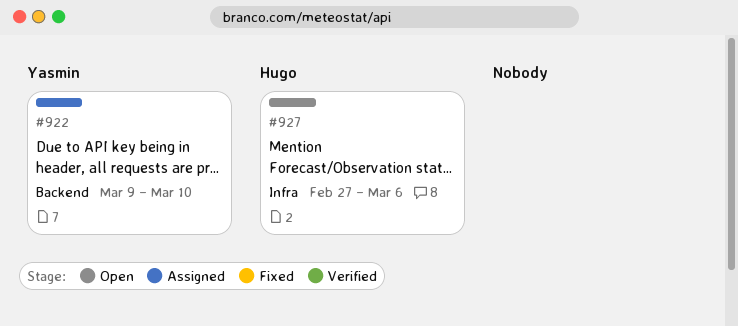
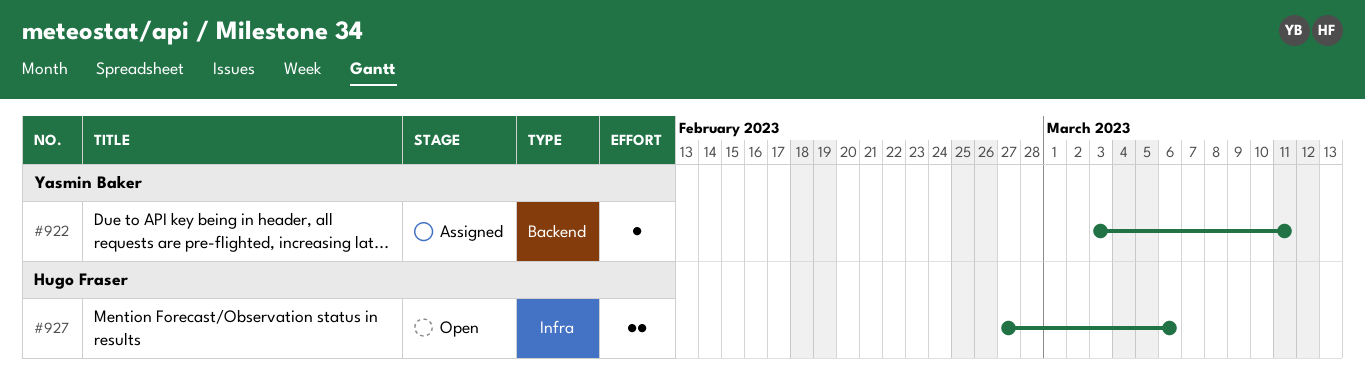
#922, start: Mar 9 -> Mar 3
#922, due: Mar 10 -> Mar 11

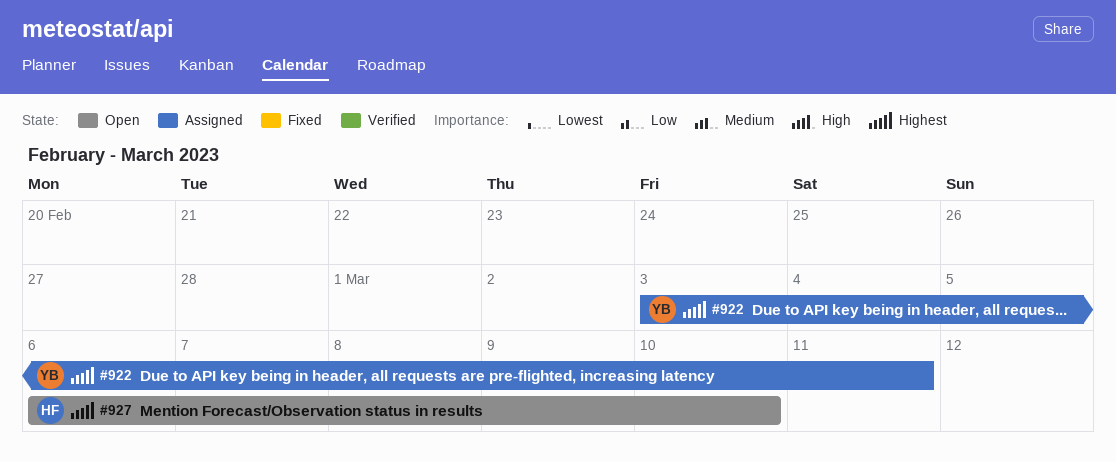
#927, start: Feb 27 -> Mar 6
#927, due: Mar 6 -> Mar 10

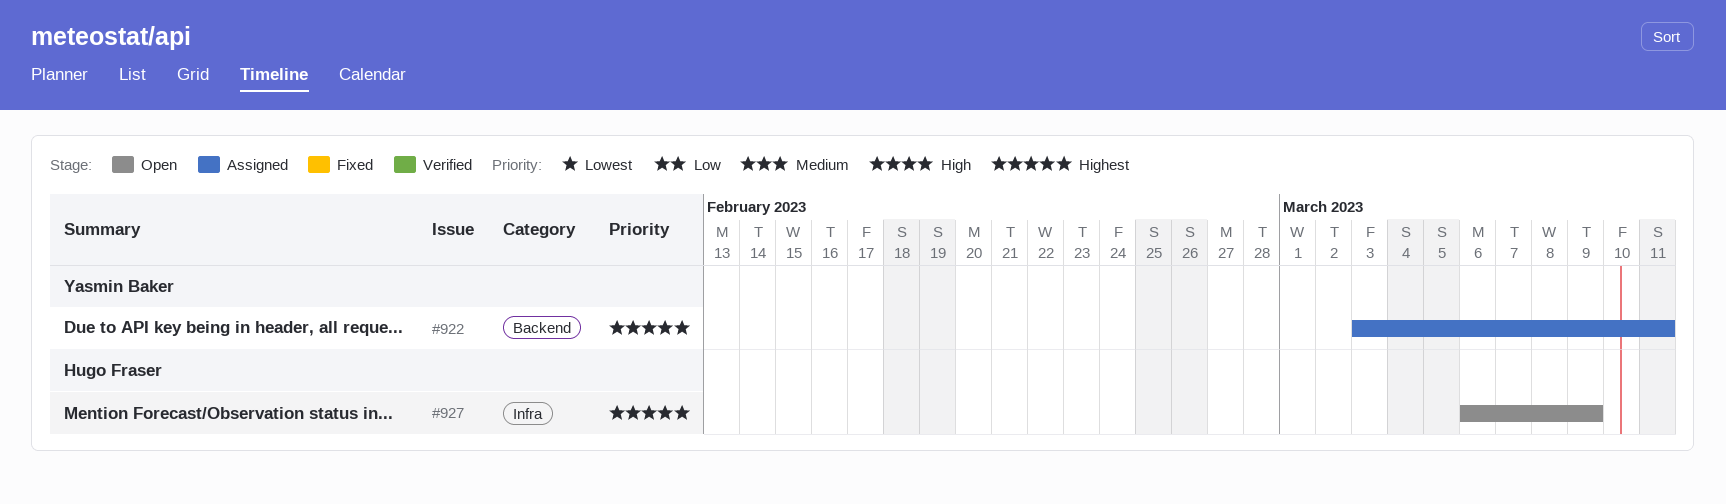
#927, due: Mar 10 -> Mar 9

